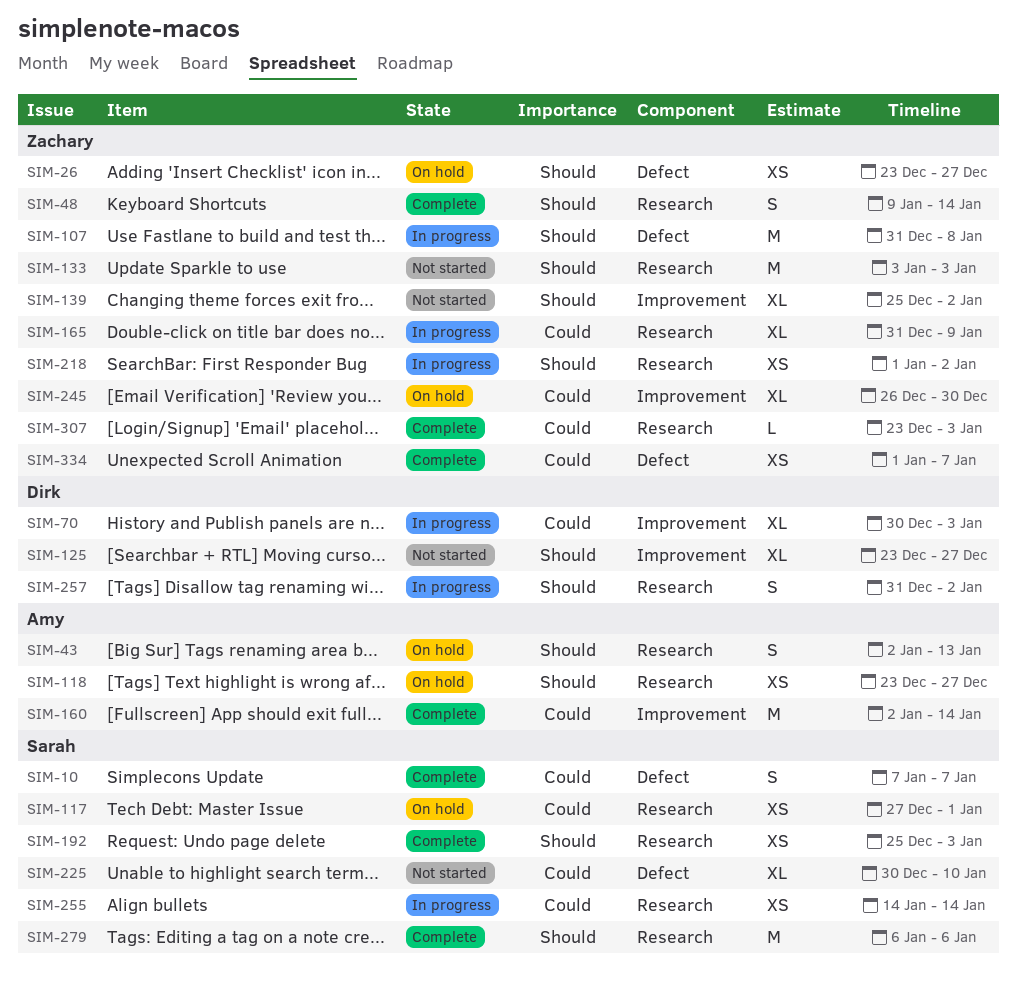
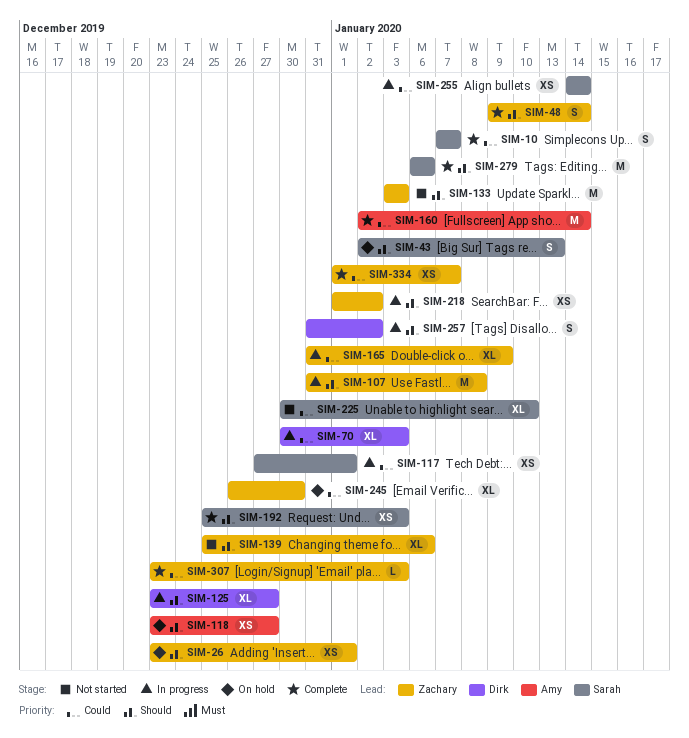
SIM-26, due: Dec 27 -> Jan 1
SIM-43, owner: Amy -> Sarah
SIM-117, status: On hold -> In progress
SIM-125, status: Not started -> In progress
SIM-139, due: Jan 2 -> Jan 6

